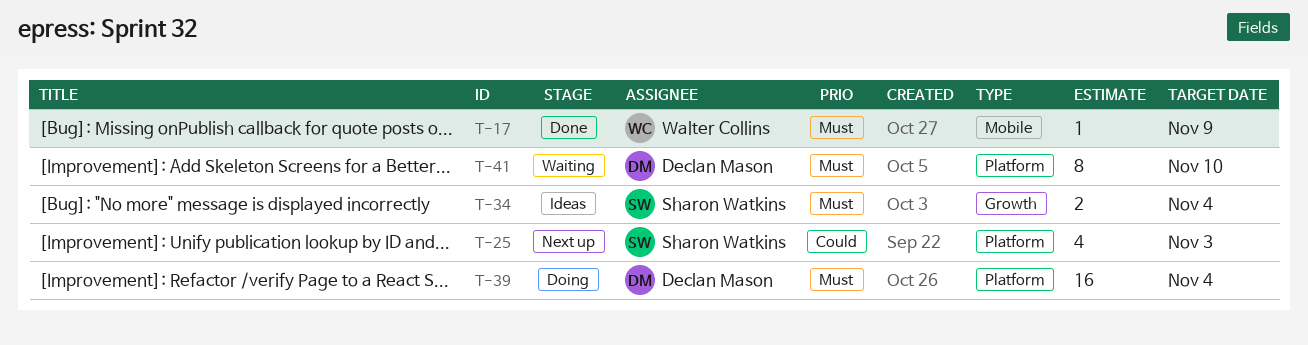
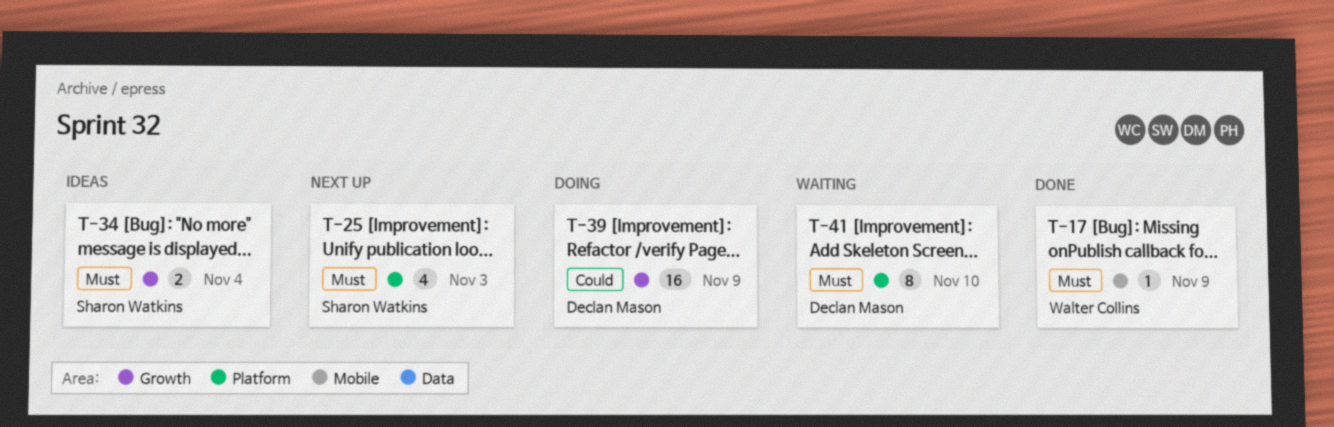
T-25, priority: Could -> Must
T-39, priority: Must -> Could
T-39, label: Platform -> Growth
T-39, due: Nov 4 -> Nov 9

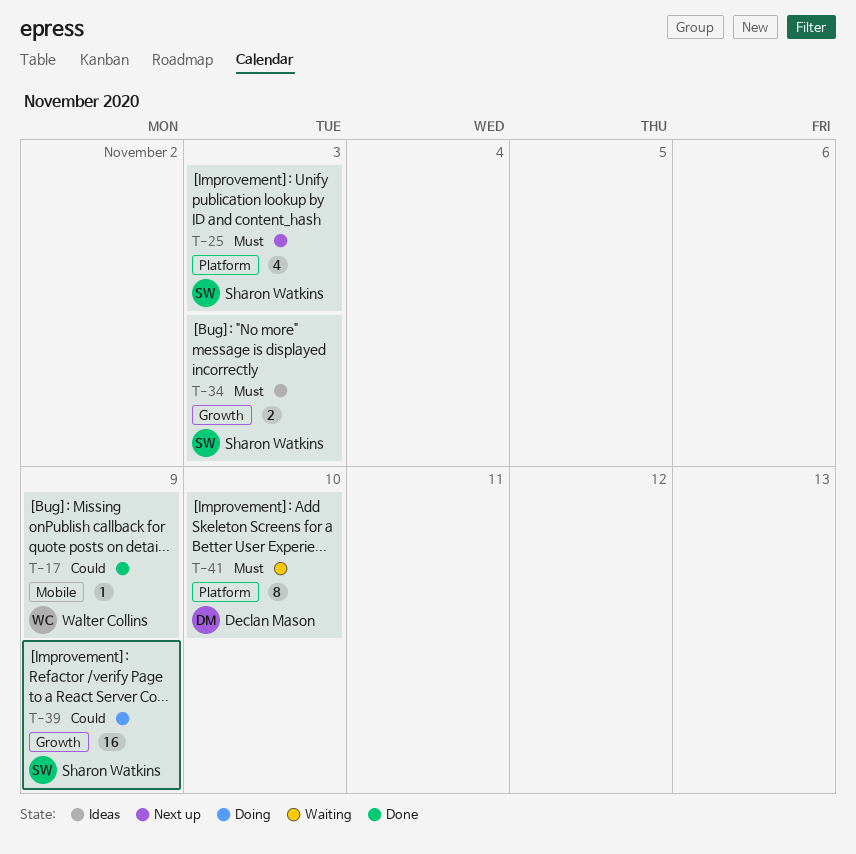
T-17, priority: Must -> Could
T-34, due: Nov 4 -> Nov 3
T-39, owner: Declan Mason -> Sharon Watkins

